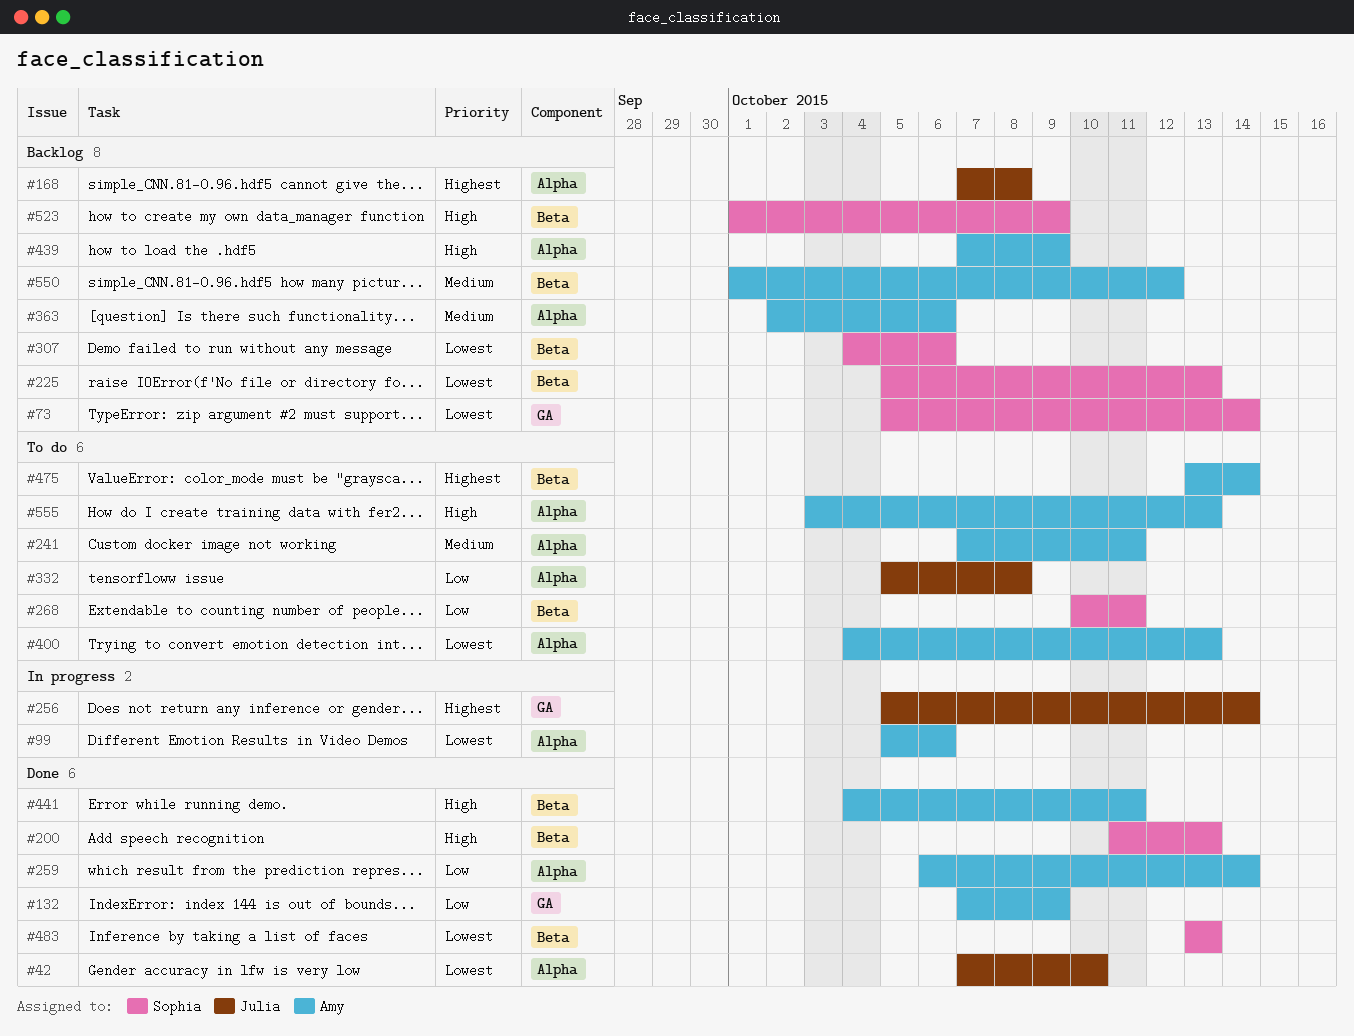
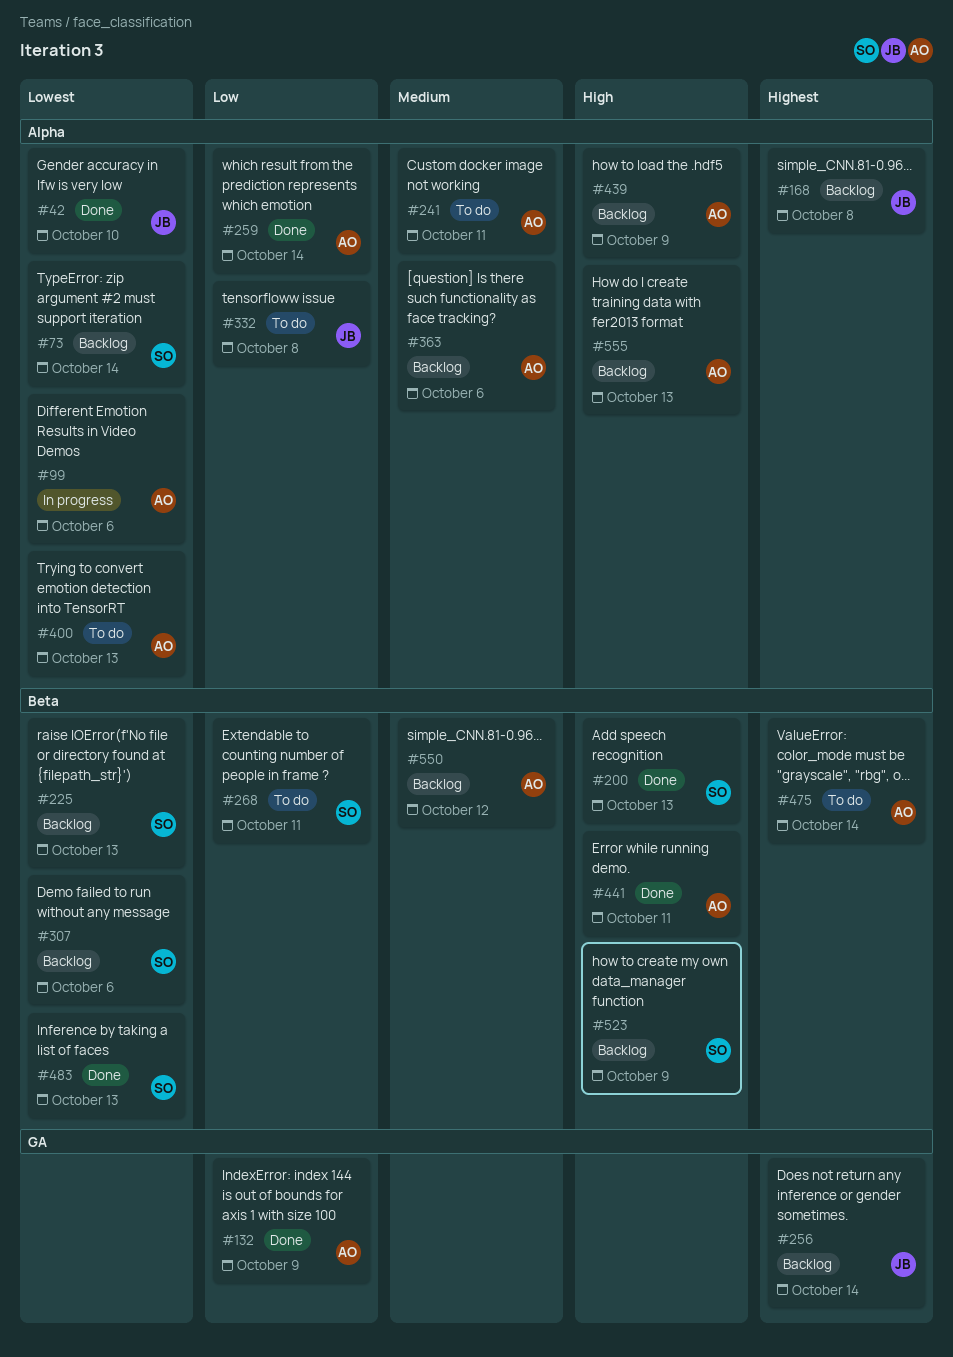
#73, label: GA -> Alpha
#256, status: In progress -> Backlog
#555, status: To do -> Backlog

